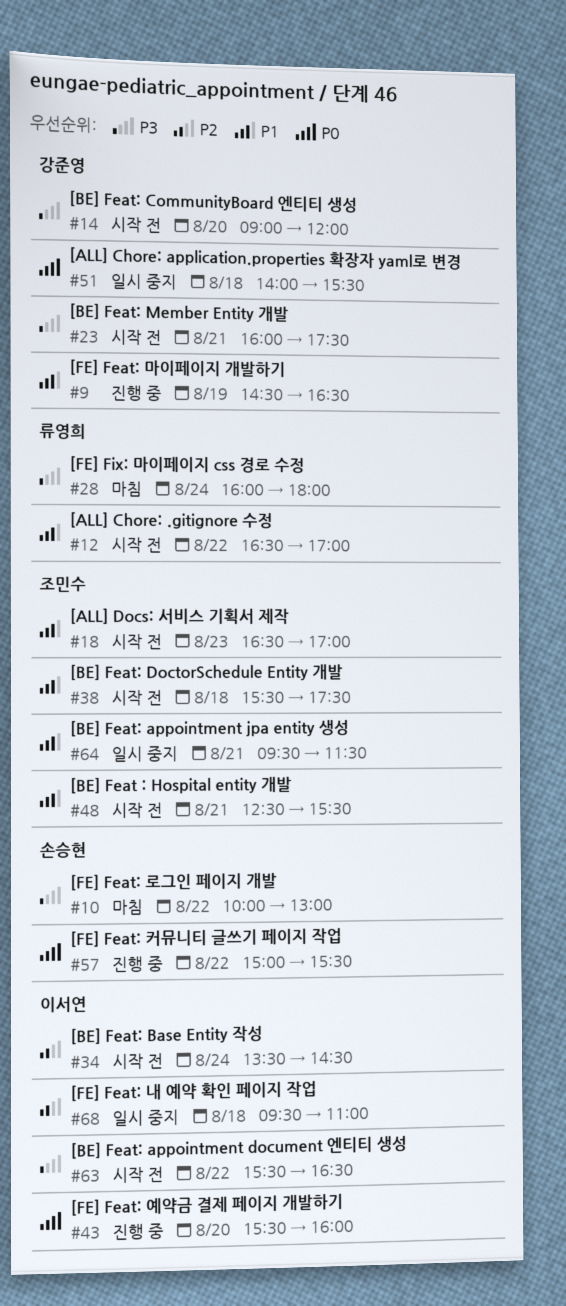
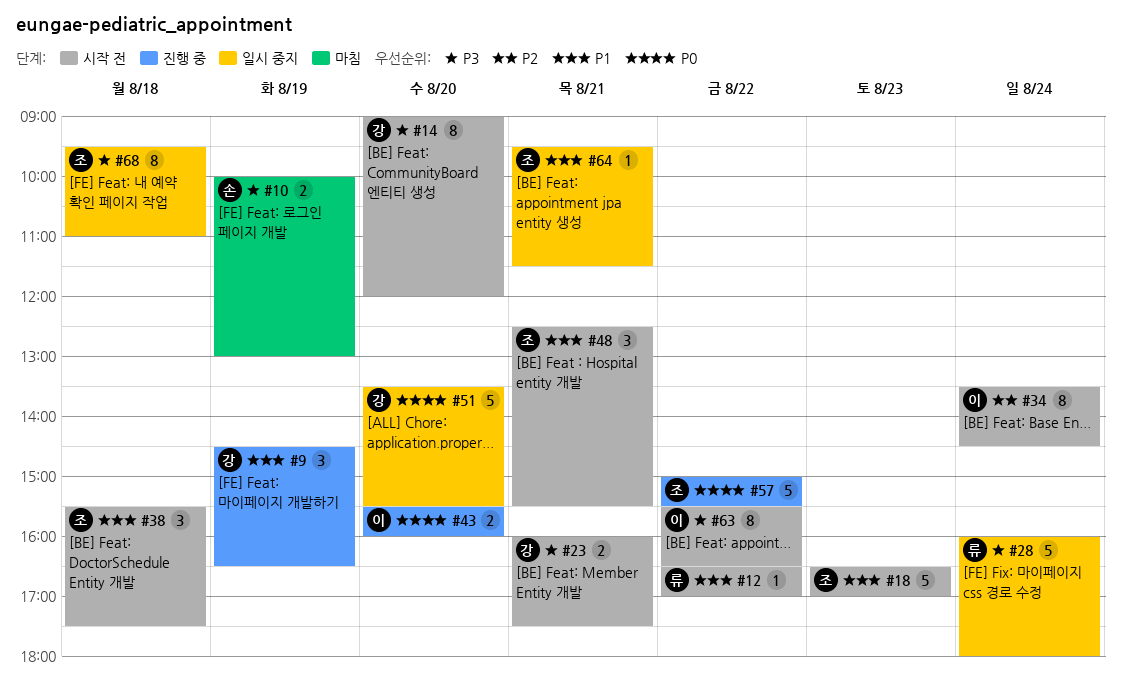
#10, day: Aug 22 -> Aug 19
#28, status: 마침 -> 일시 중지
#51, day: Aug 18 -> Aug 20
#51, begins: 14:00 -> 13:30
#57, owner: 손승현 -> 조민수
#68, owner: 이서연 -> 조민수
#68, priority: P2 -> P3

